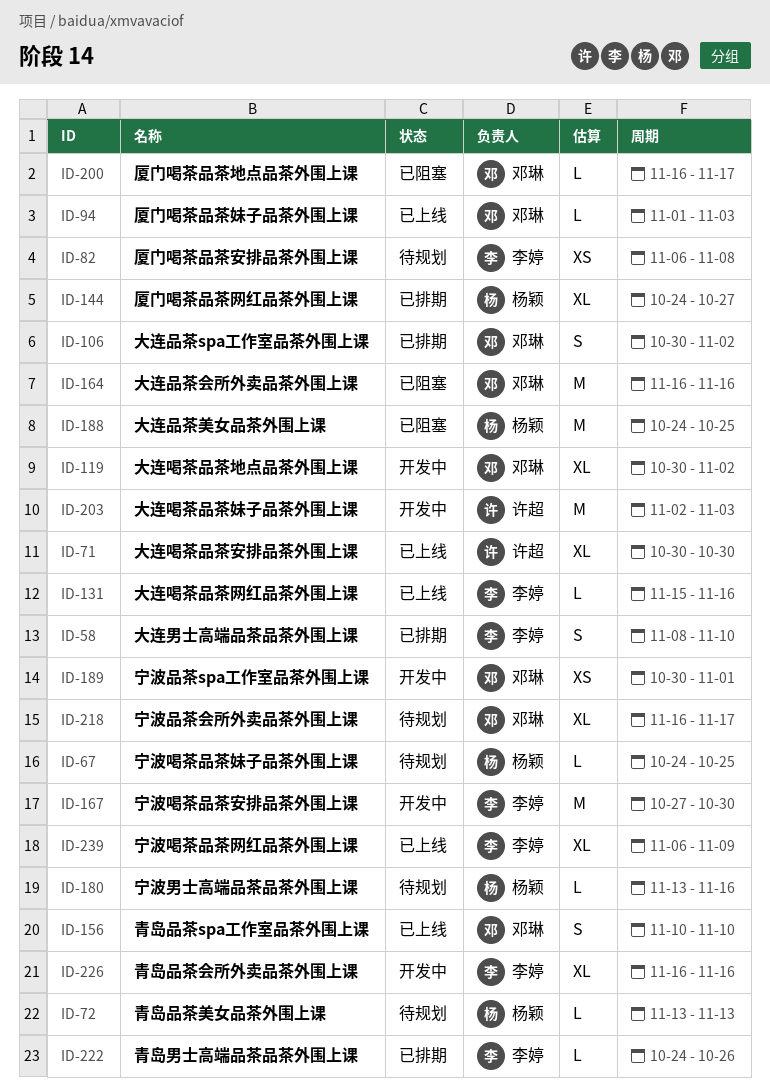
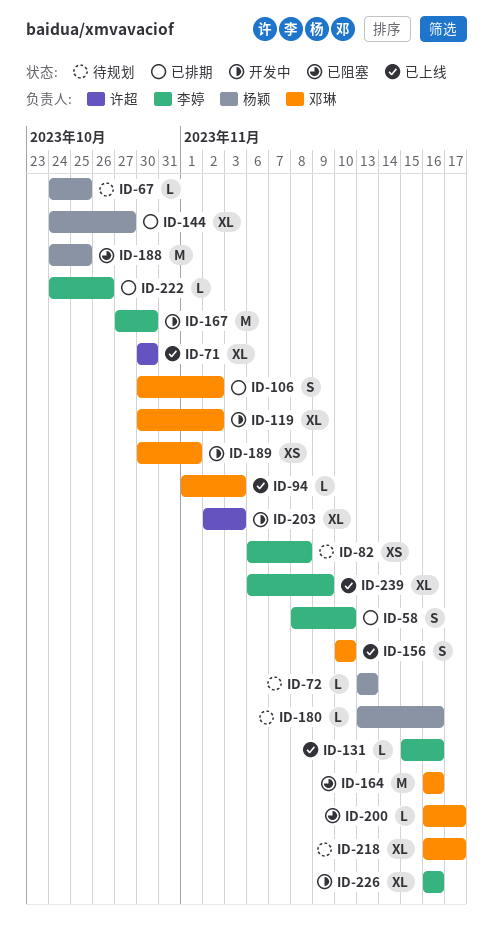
ID-203, estimate: M -> XL

